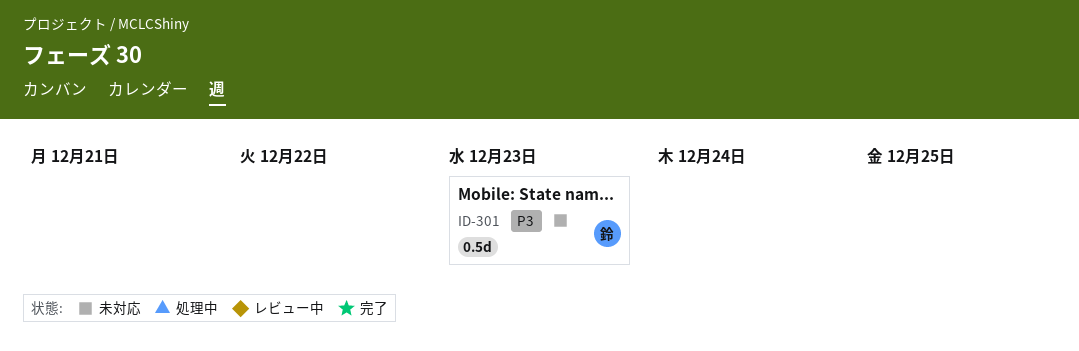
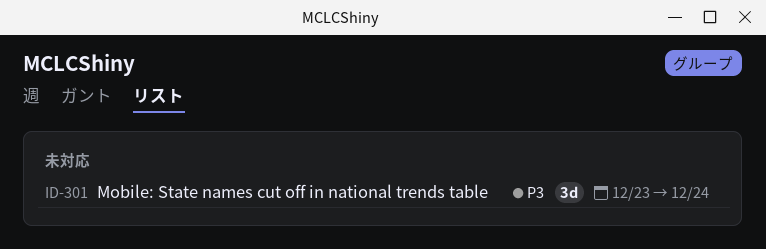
ID-301, estimate: 0.5d -> 3d
ID-301, due: Dec 23 -> Dec 24

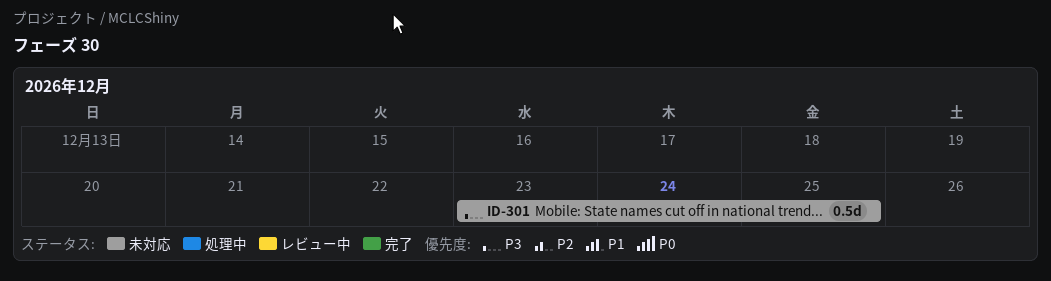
ID-301, estimate: 3d -> 0.5d
ID-301, due: Dec 24 -> Dec 25

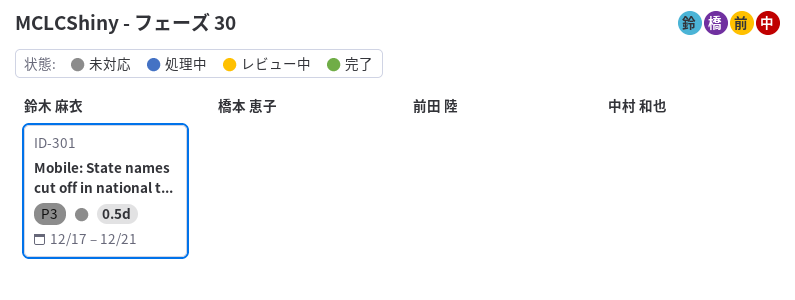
ID-301, start: Dec 23 -> Dec 17
ID-301, due: Dec 25 -> Dec 21

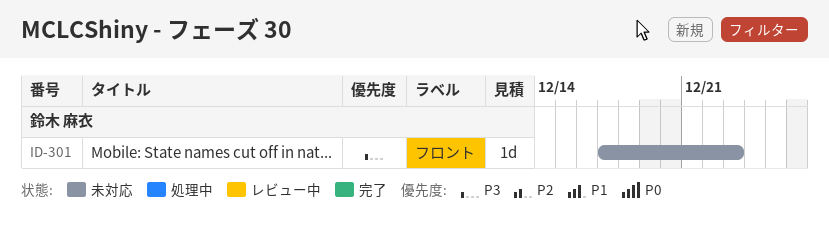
ID-301, estimate: 0.5d -> 1d
ID-301, due: Dec 21 -> Dec 23

